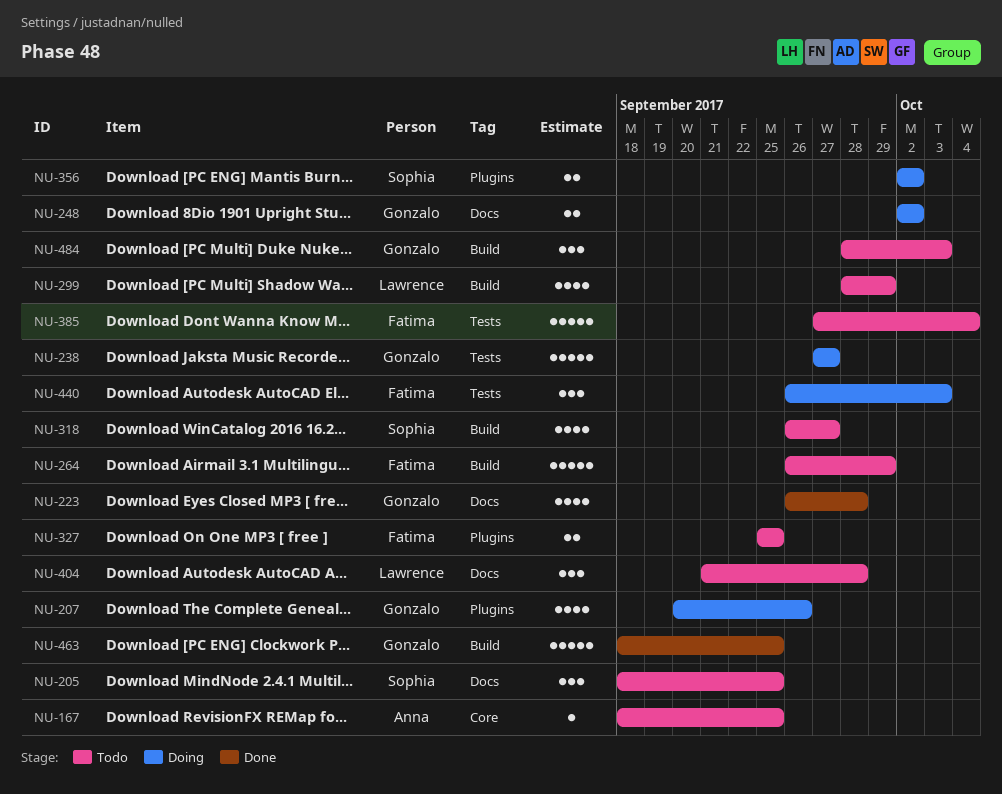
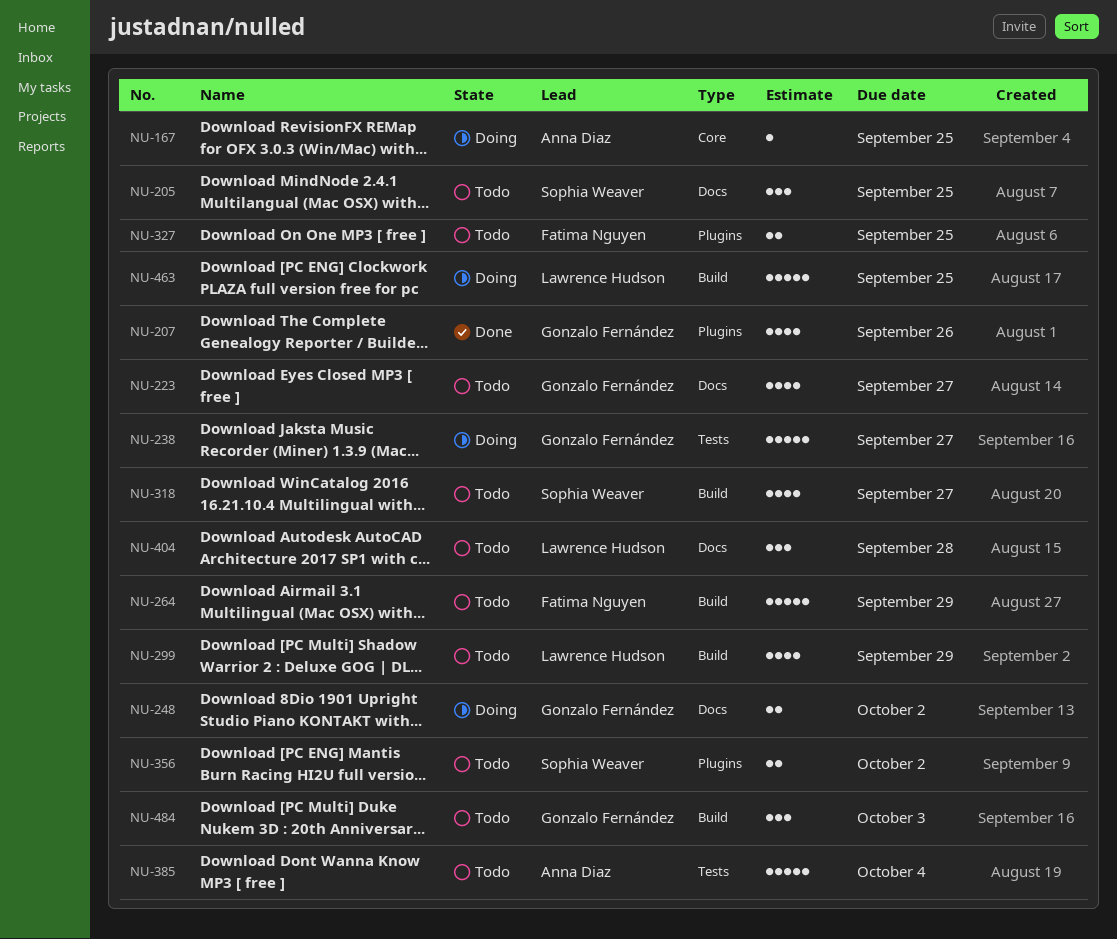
NU-167, status: Todo -> Doing
NU-207, status: Doing -> Done
NU-223, status: Done -> Todo
NU-223, due: Sep 28 -> Sep 27
NU-356, status: Doing -> Todo
NU-385, owner: Fatima Nguyen -> Anna Diaz
NU-440: present -> none
NU-463, status: Done -> Doing
NU-463, owner: Gonzalo Fernández -> Lawrence Hudson

